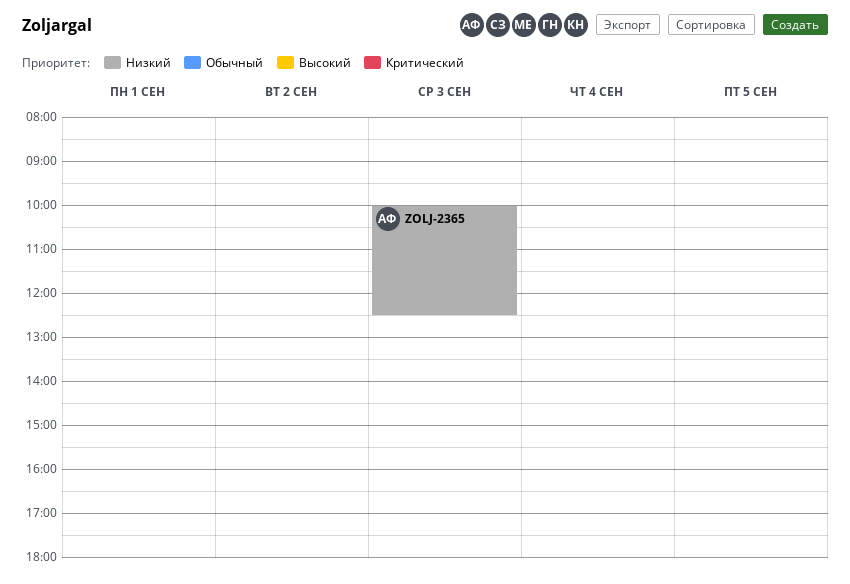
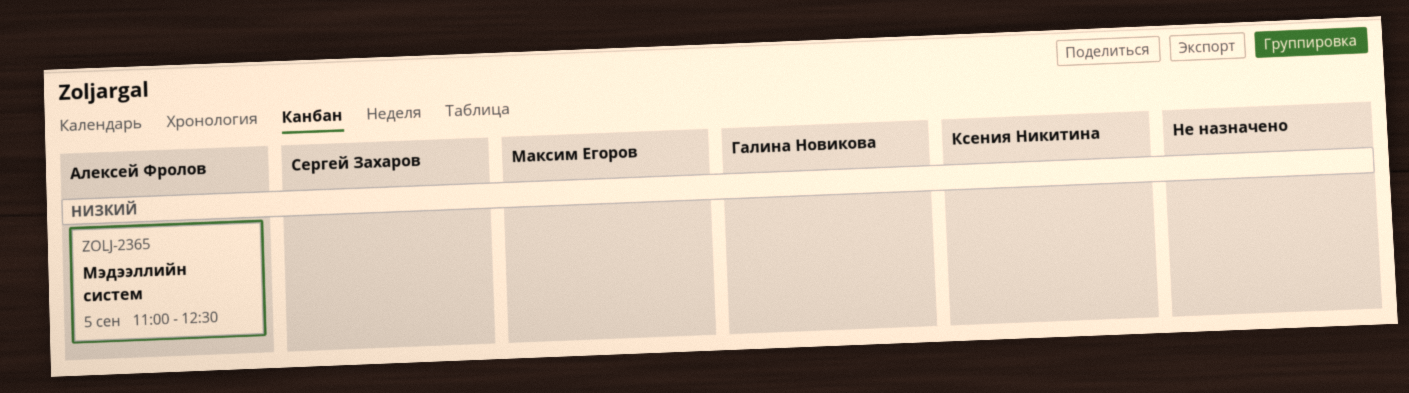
ZOLJ-2365, day: Sep 3 -> Sep 5
ZOLJ-2365, begins: 10:00 -> 11:00

